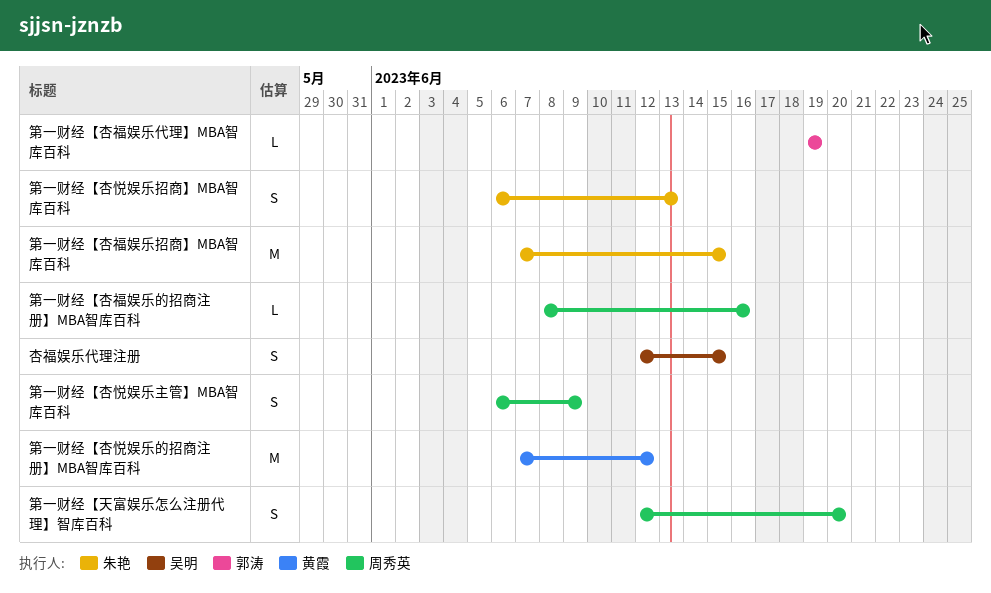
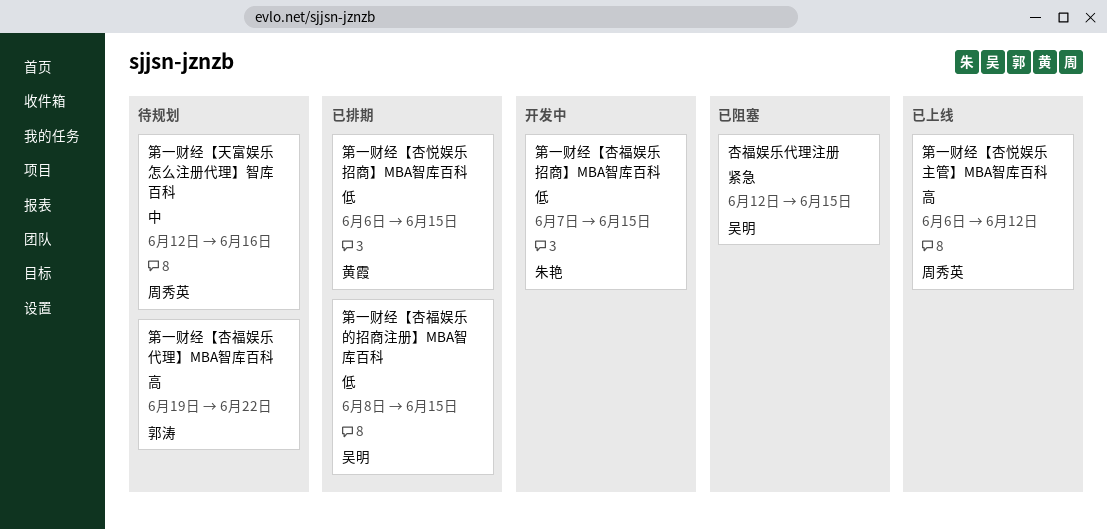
第一财经【天富娱乐怎么注册代理】智库百科, due: Jun 20 -> Jun 16
第一财经【杏悦娱乐主管】MBA智库百科, due: Jun 9 -> Jun 12
第一财经【杏悦娱乐招商】MBA智库百科, owner: 朱艳 -> 黄霞
第一财经【杏悦娱乐招商】MBA智库百科, due: Jun 13 -> Jun 15
第一财经【杏悦娱乐的招商注册】MBA智库百科: present -> none
第一财经【杏福娱乐代理】MBA智库百科, due: Jun 19 -> Jun 22
第一财经【杏福娱乐的招商注册】MBA智库百科, owner: 周秀英 -> 吴明
第一财经【杏福娱乐的招商注册】MBA智库百科, due: Jun 16 -> Jun 15

